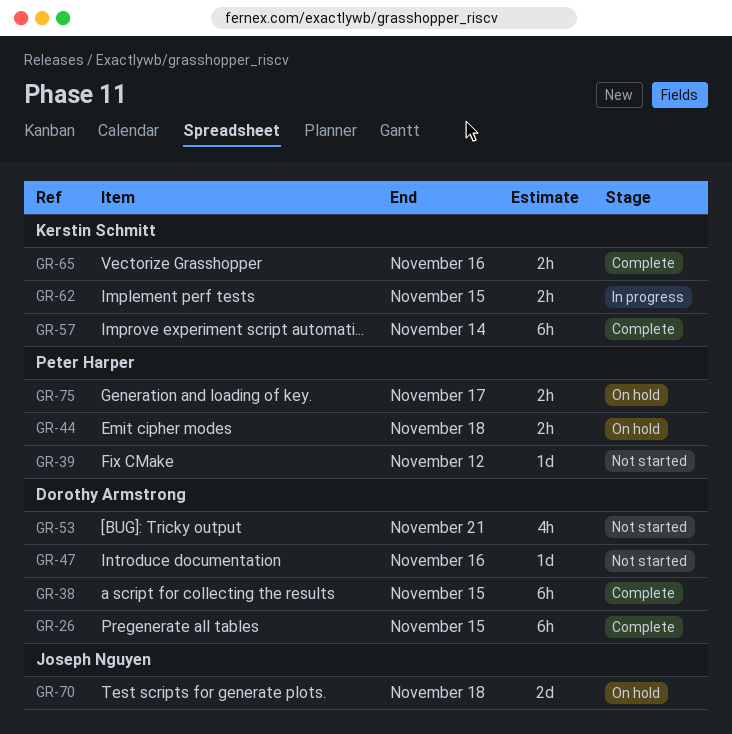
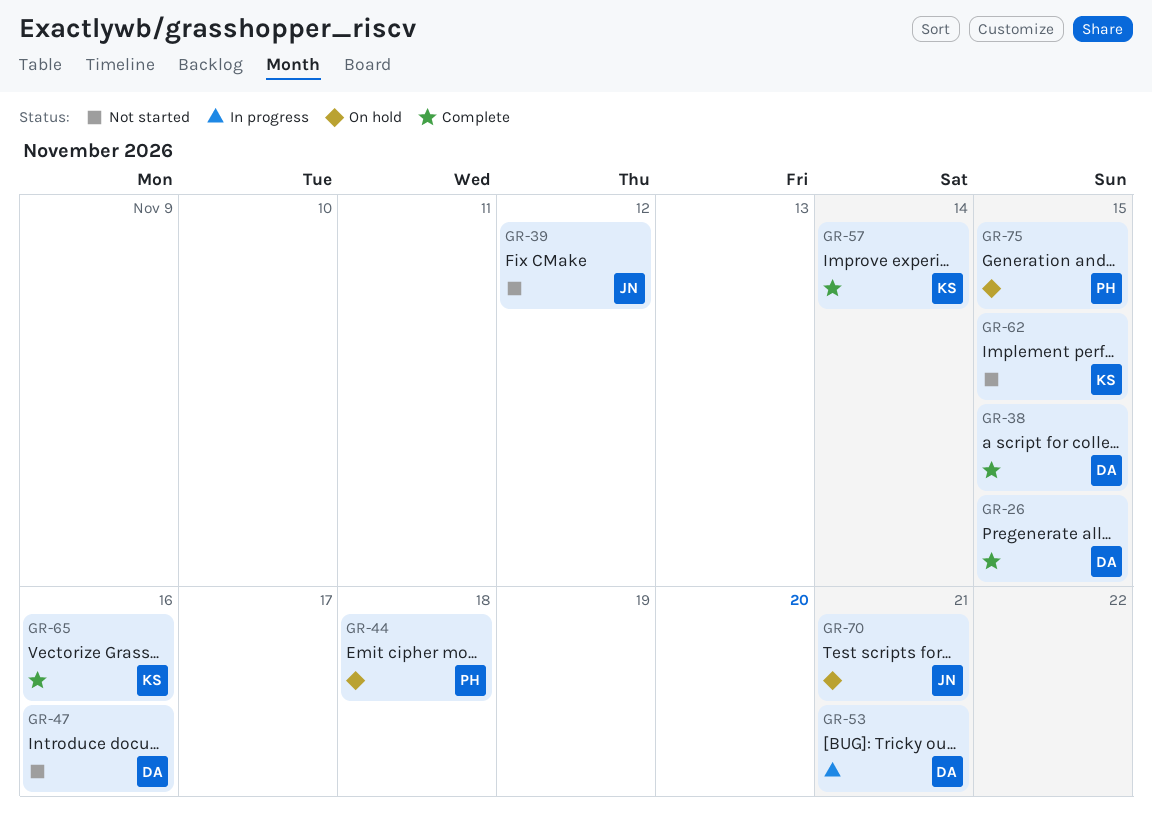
GR-39, owner: Peter Harper -> Joseph Nguyen
GR-53, status: Not started -> In progress
GR-62, status: In progress -> Not started
GR-70, due: Nov 18 -> Nov 21
GR-75, due: Nov 17 -> Nov 15

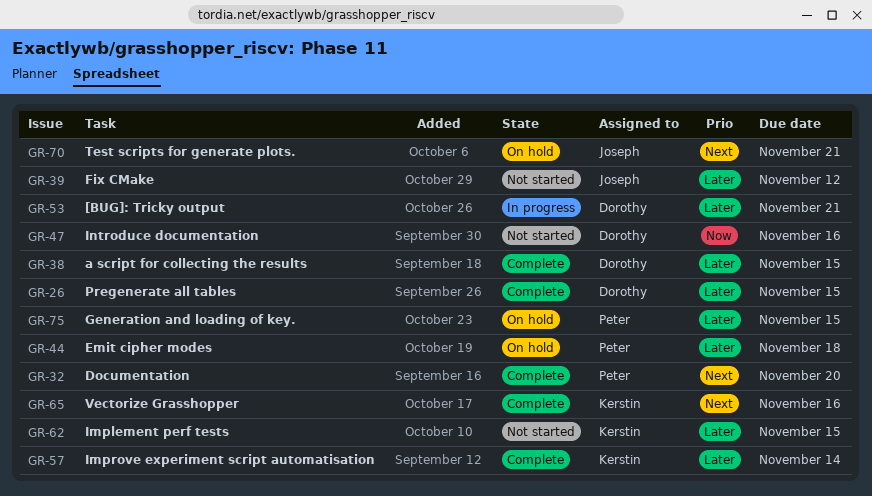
GR-32: none -> present

